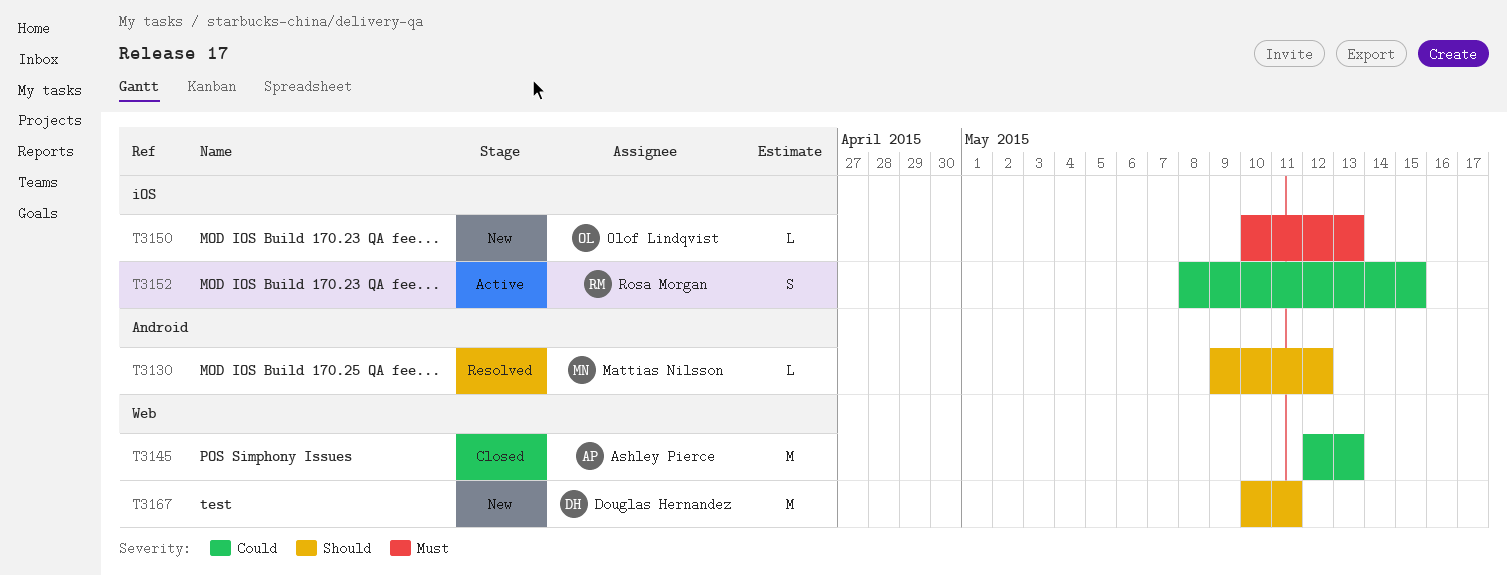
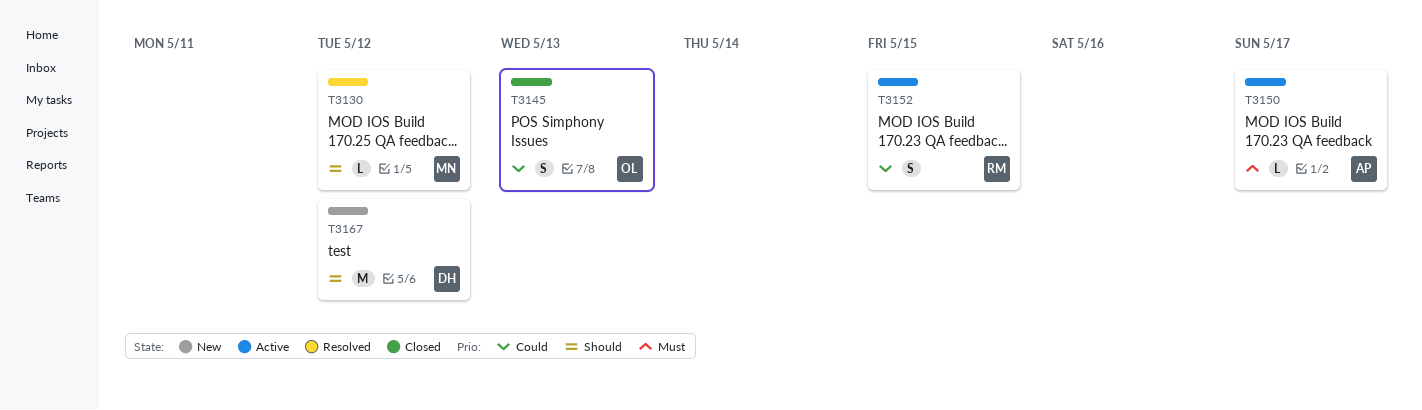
T3145, owner: Ashley Pierce -> Olof Lindqvist
T3145, estimate: M -> S
T3150, status: New -> Active
T3150, owner: Olof Lindqvist -> Ashley Pierce
T3150, due: May 13 -> May 17
T3167, due: May 11 -> May 12

